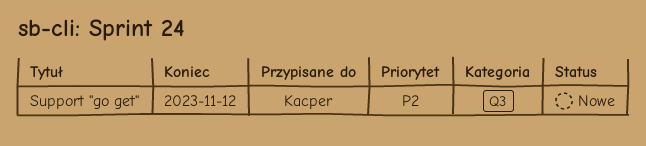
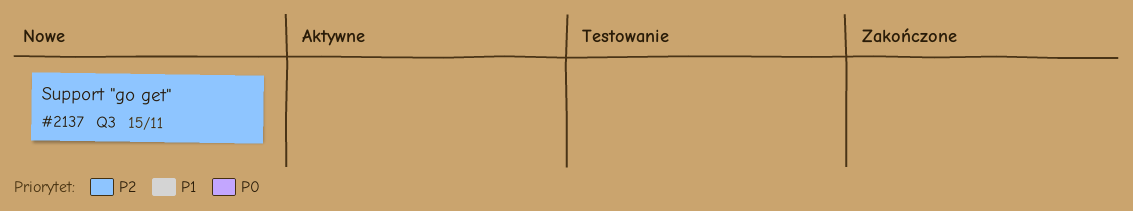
Support "go get", due: Nov 12 -> Nov 15

